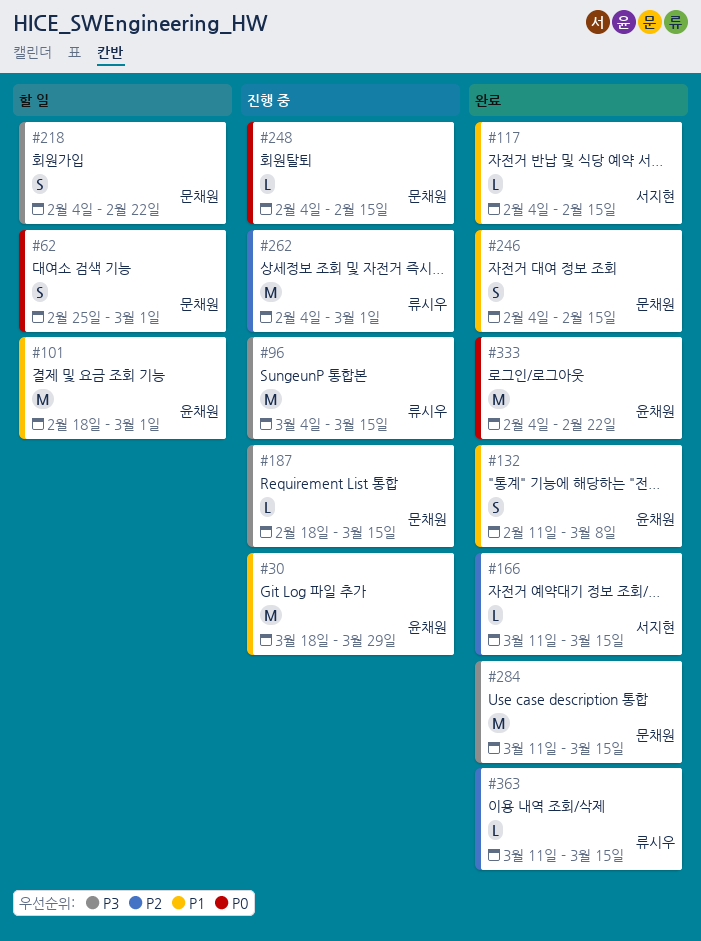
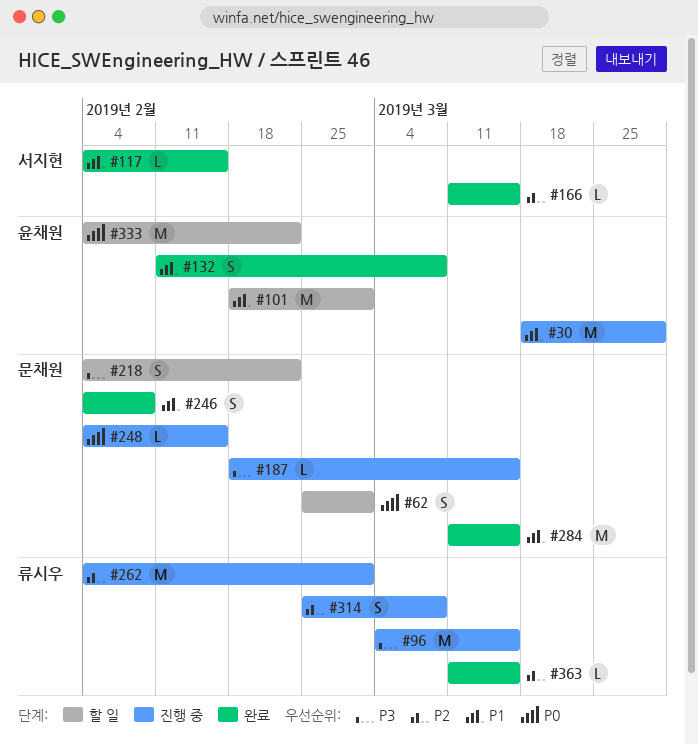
#246, due: Feb 15 -> Feb 8
#284, priority: P3 -> P1
#314: none -> present
#333, status: 완료 -> 할 일

